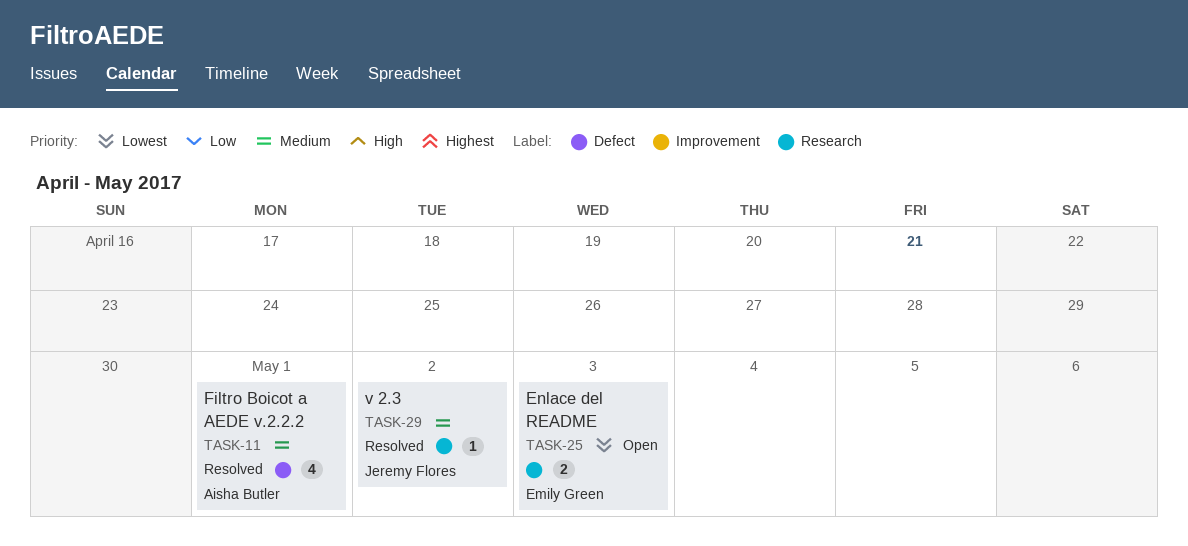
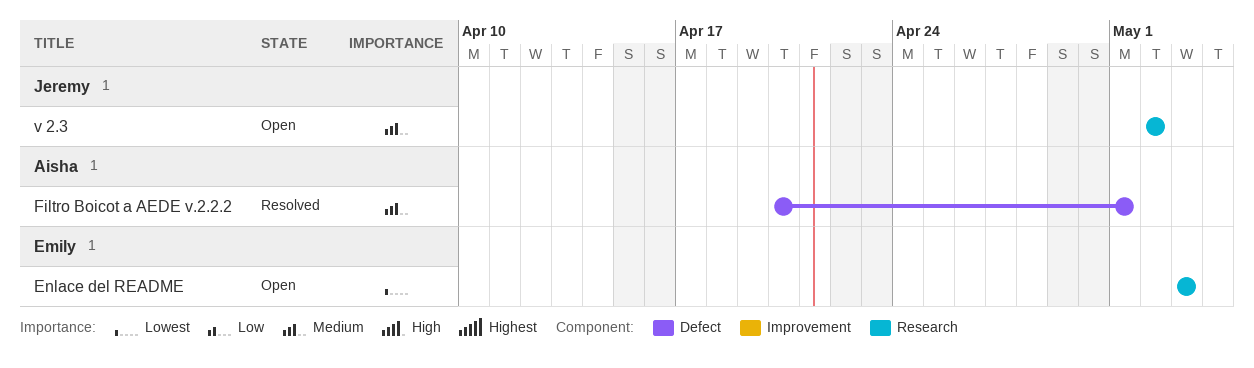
v 2.3, status: Resolved -> Open

